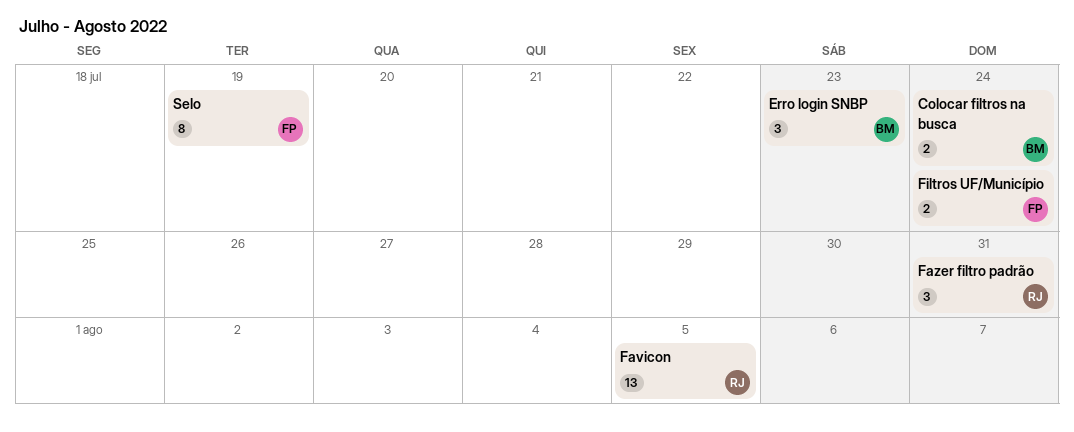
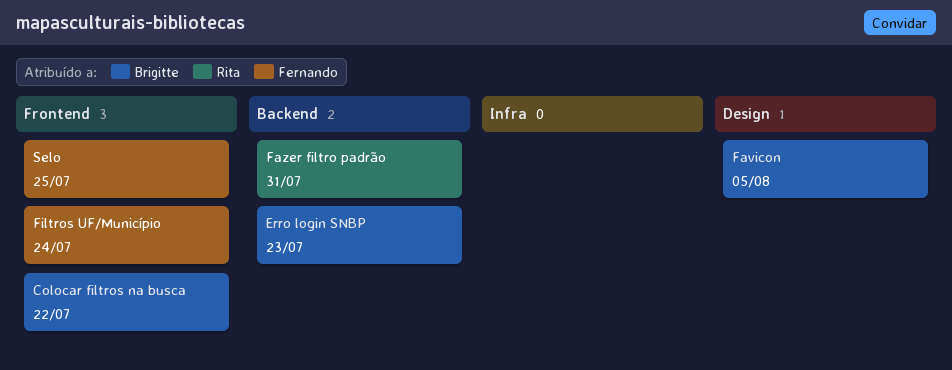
Colocar filtros na busca, due: Jul 24 -> Jul 22
Favicon, owner: Rita -> Brigitte
Selo, due: Jul 19 -> Jul 25

